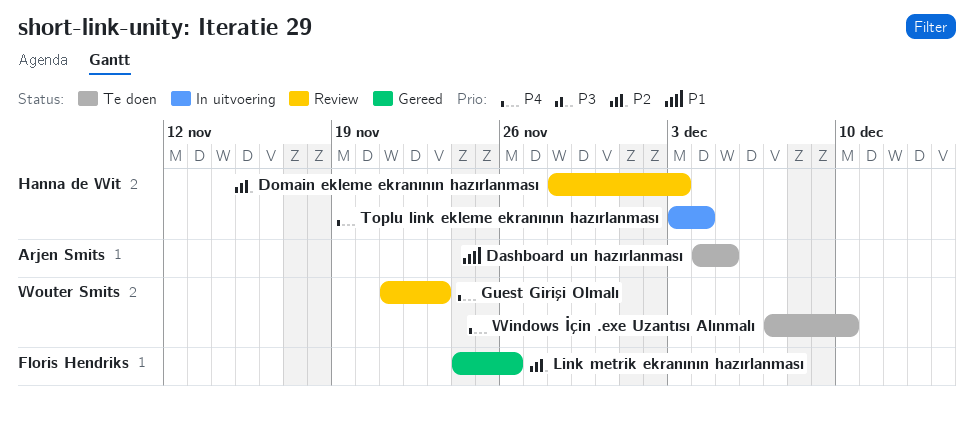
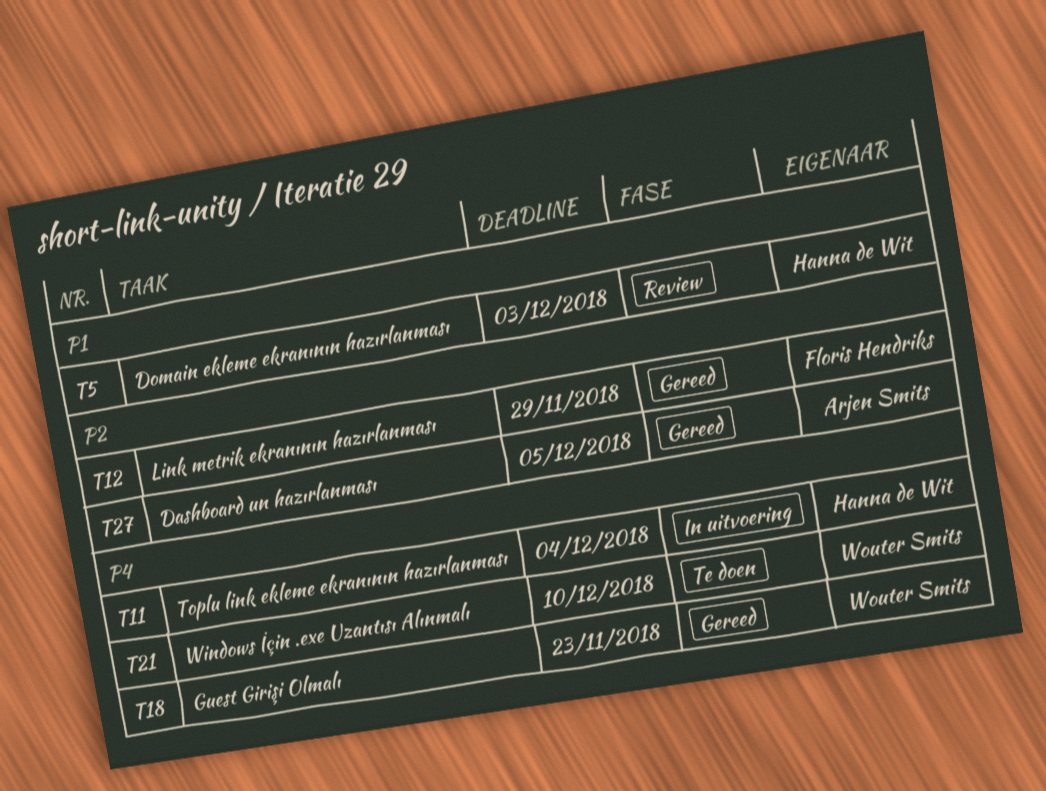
Dashboard un hazırlanması, status: Te doen -> Gereed
Dashboard un hazırlanması, priority: P1 -> P2
Domain ekleme ekranının hazırlanması, priority: P2 -> P1
Guest Girişi Olmalı, status: Review -> Gereed
Link metrik ekranının hazırlanması, due: Nov 26 -> Nov 29

